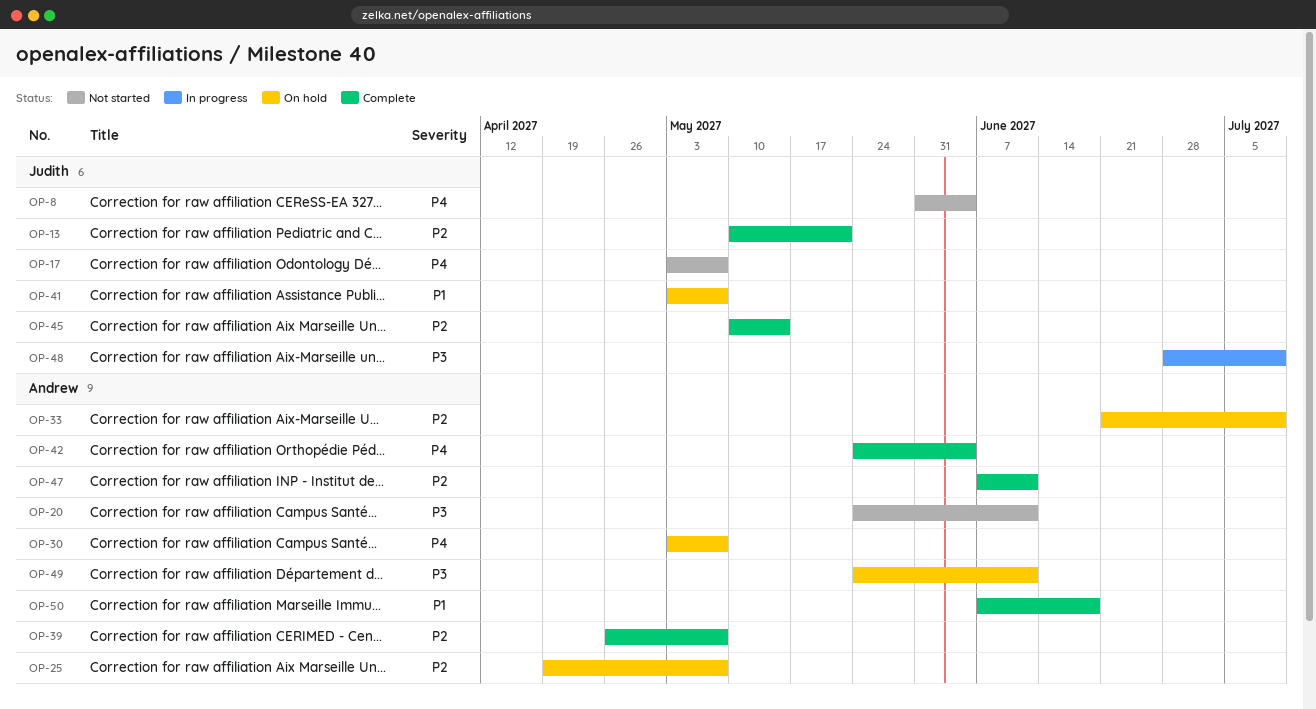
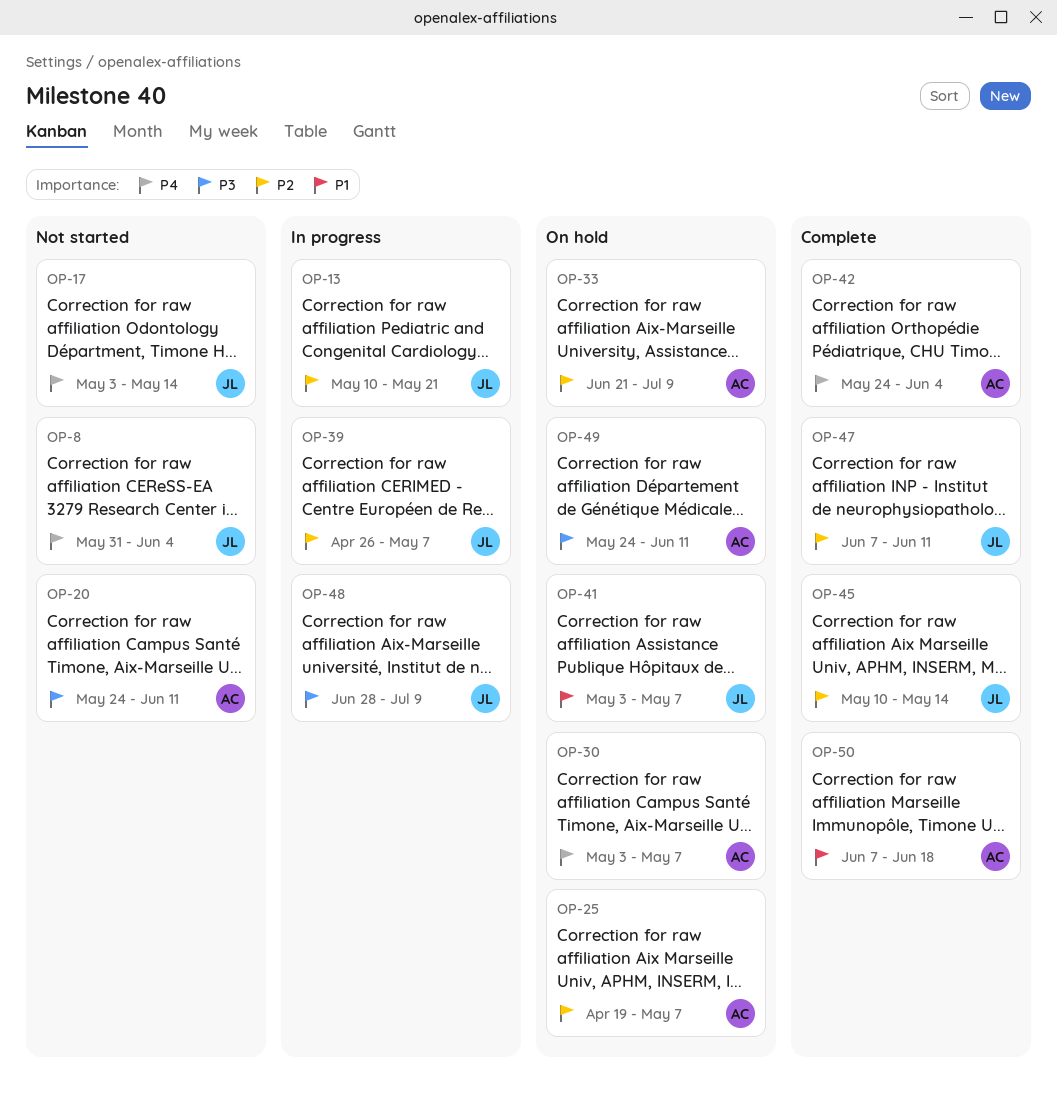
OP-13, status: Complete -> In progress
OP-17, due: May 7 -> May 14
OP-39, status: Complete -> In progress
OP-39, owner: Andrew -> Judith
OP-47, owner: Andrew -> Judith

